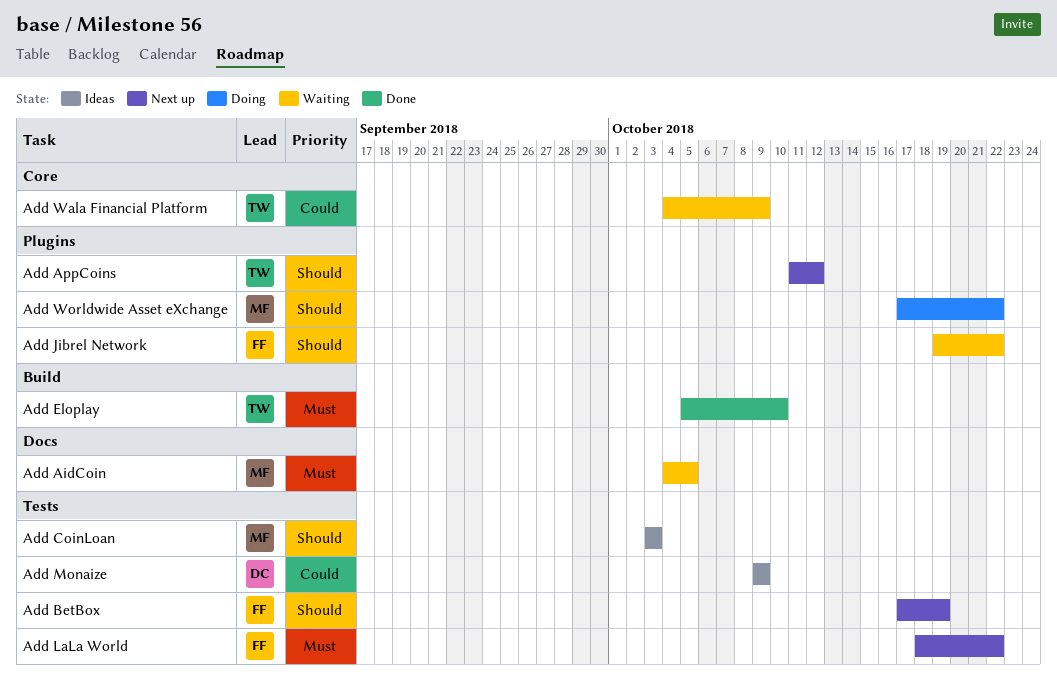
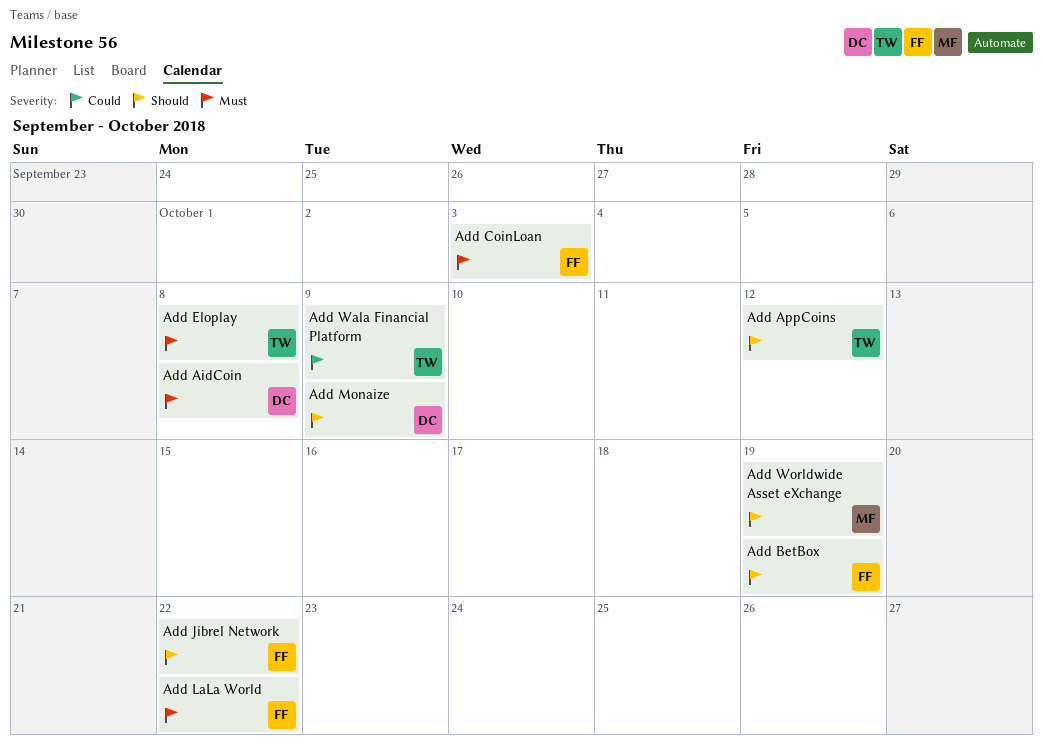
Add AidCoin, owner: MF -> DC
Add AidCoin, due: Oct 5 -> Oct 8
Add CoinLoan, owner: MF -> FF
Add CoinLoan, priority: Should -> Must
Add Eloplay, due: Oct 10 -> Oct 8
Add Monaize, priority: Could -> Should
Add Worldwide Asset eXchange, due: Oct 22 -> Oct 19

